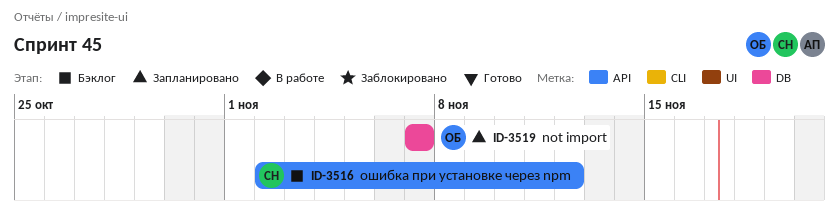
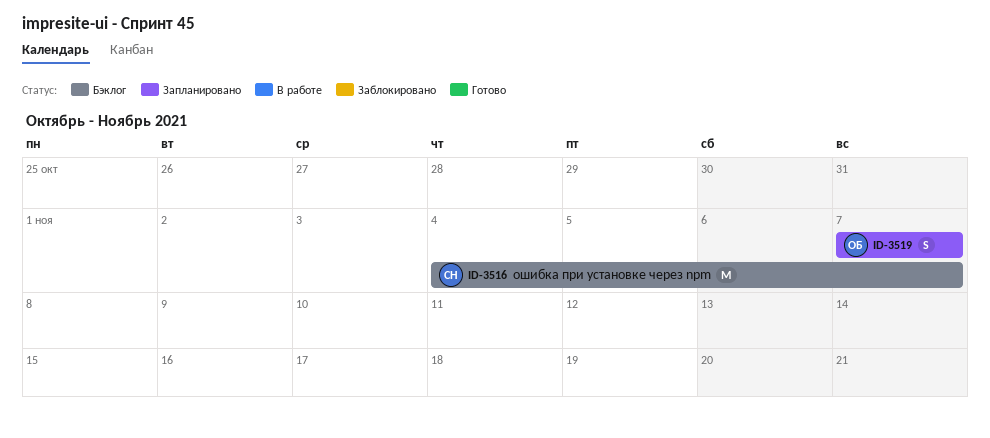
ID-3516, start: Nov 2 -> Nov 4
ID-3516, due: Nov 12 -> Nov 7

